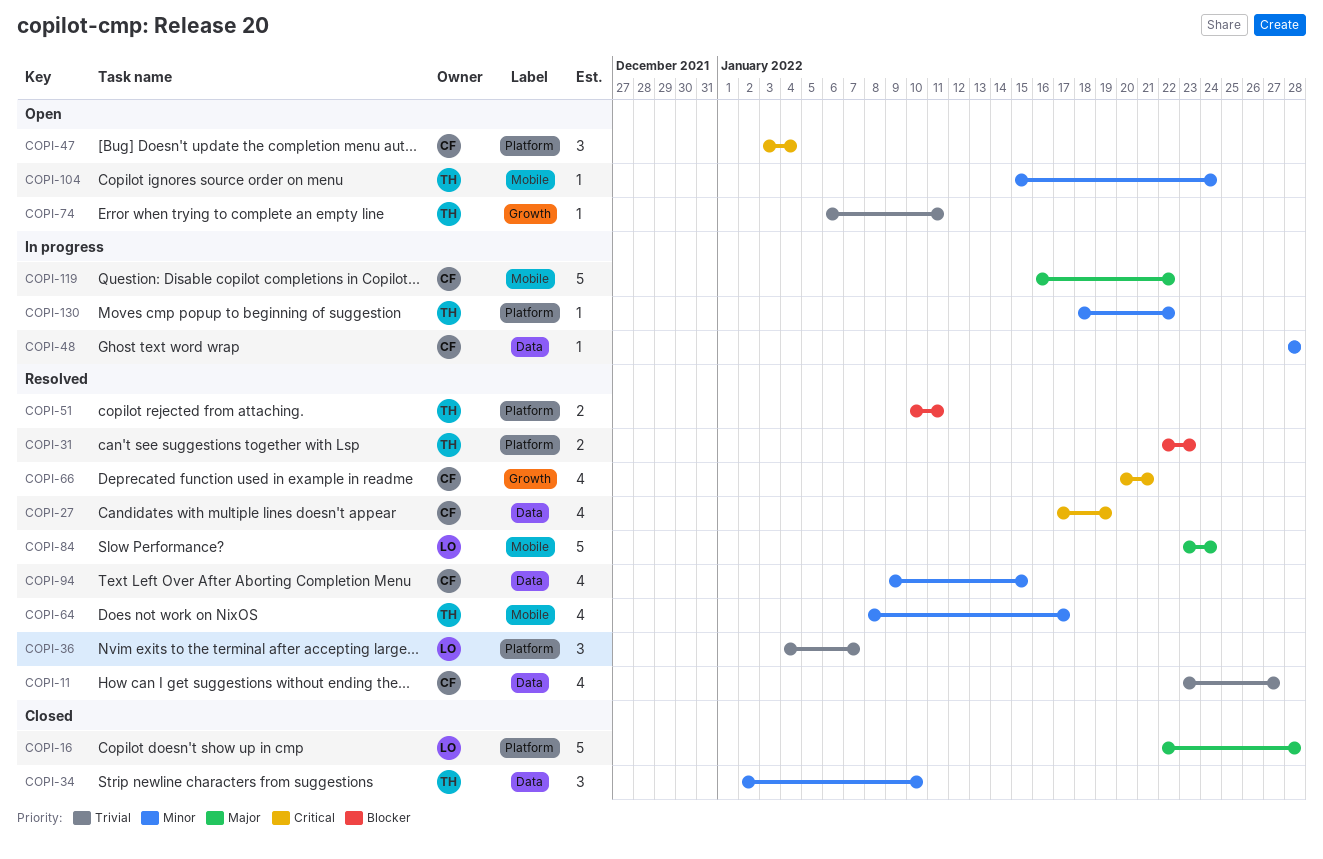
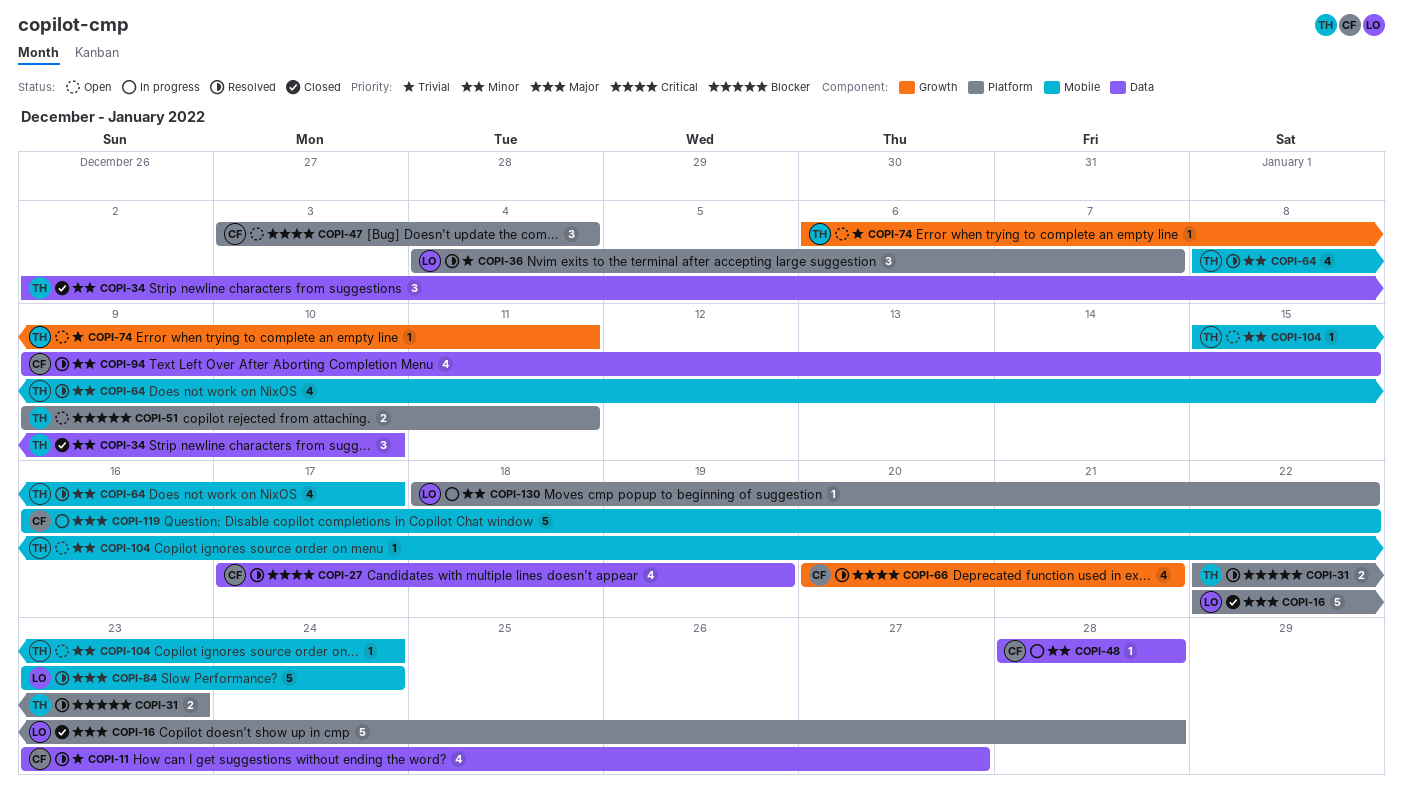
COPI-51, status: Resolved -> Open
COPI-51, start: Jan 10 -> Jan 9
COPI-130, owner: TH -> LO

